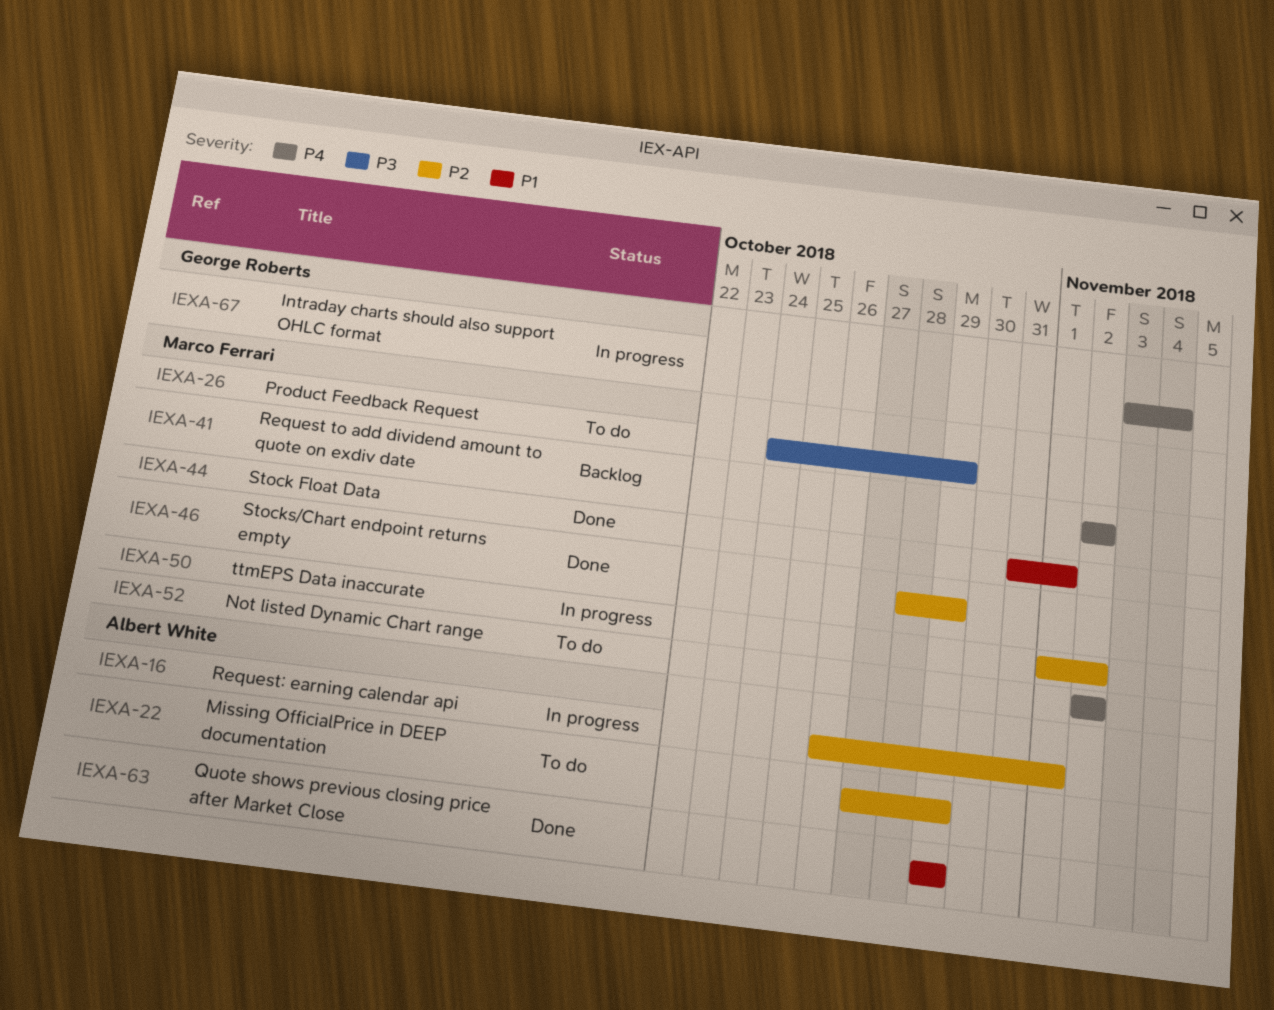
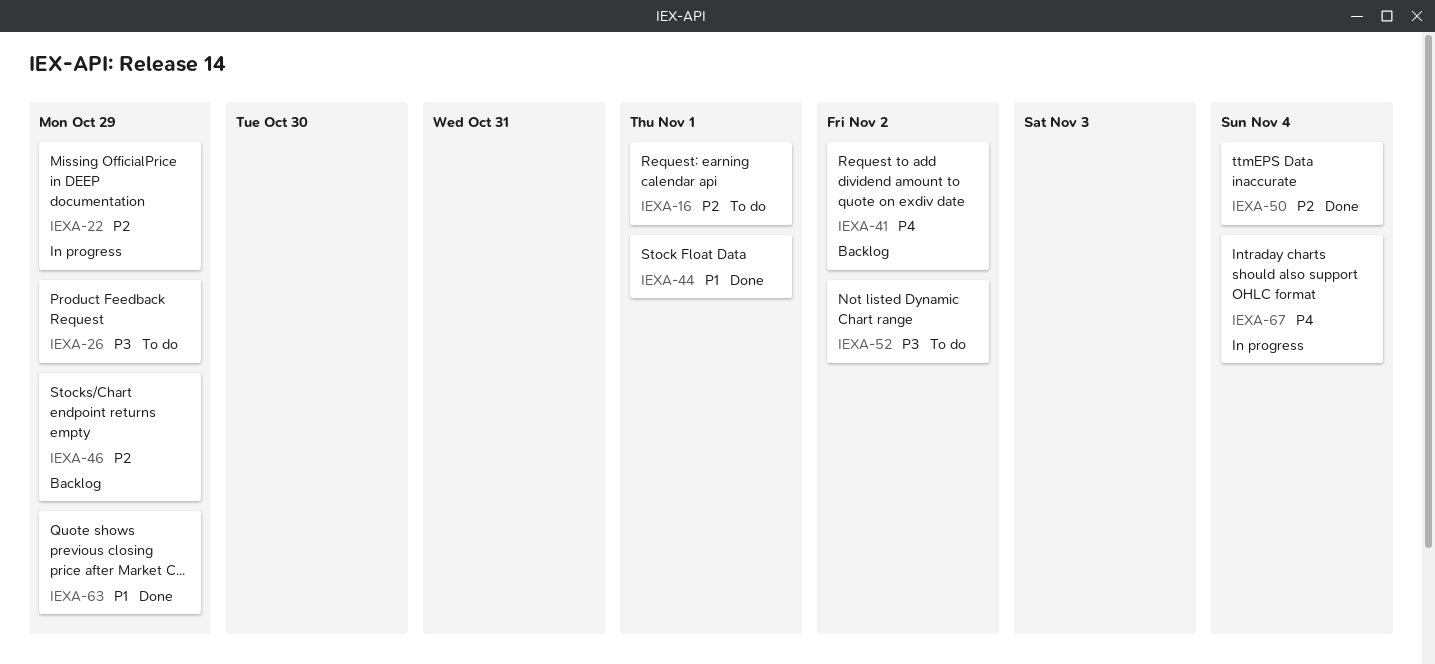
IEXA-16, status: In progress -> To do
IEXA-22, status: To do -> In progress
IEXA-46, status: Done -> Backlog
IEXA-50, status: In progress -> Done
IEXA-50, due: Nov 2 -> Nov 4
IEXA-52, priority: P4 -> P3

